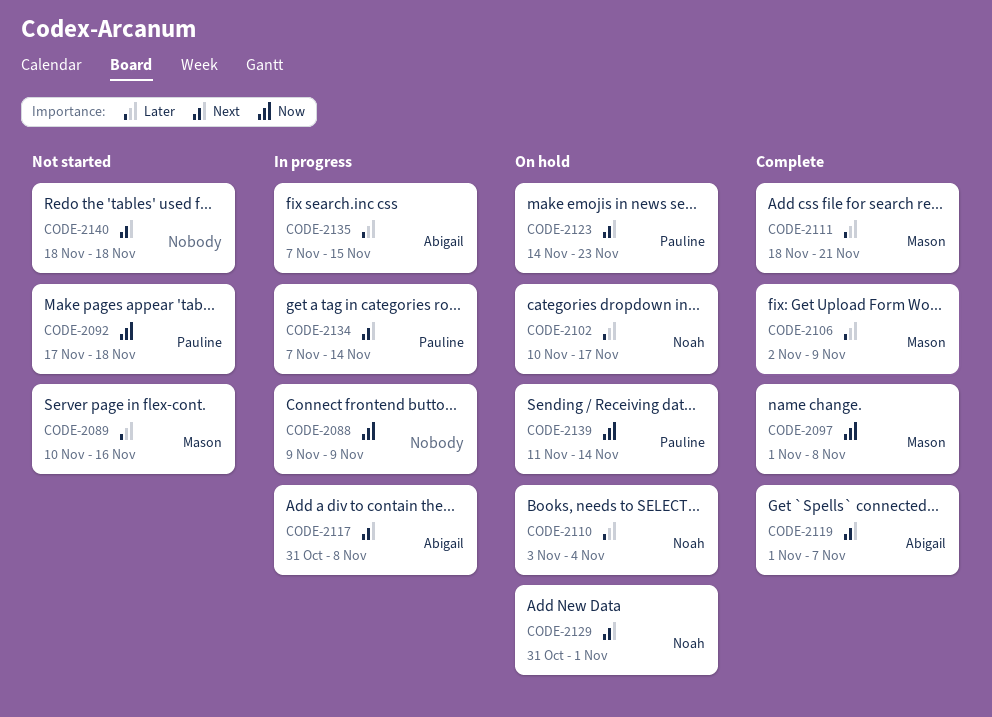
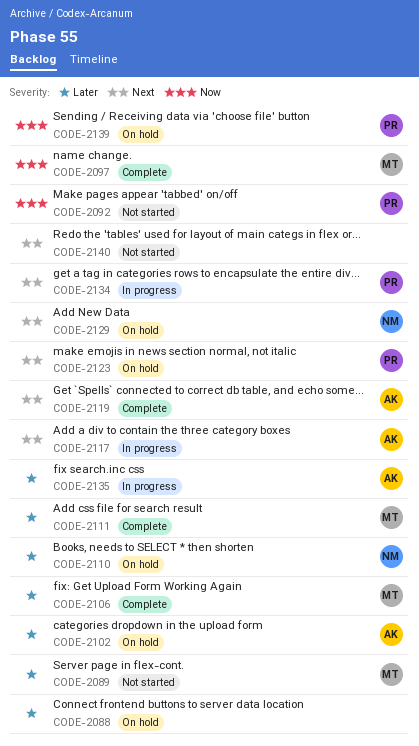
CODE-2088, status: In progress -> On hold
CODE-2088, priority: Now -> Later
CODE-2102, owner: Noah -> Abigail

